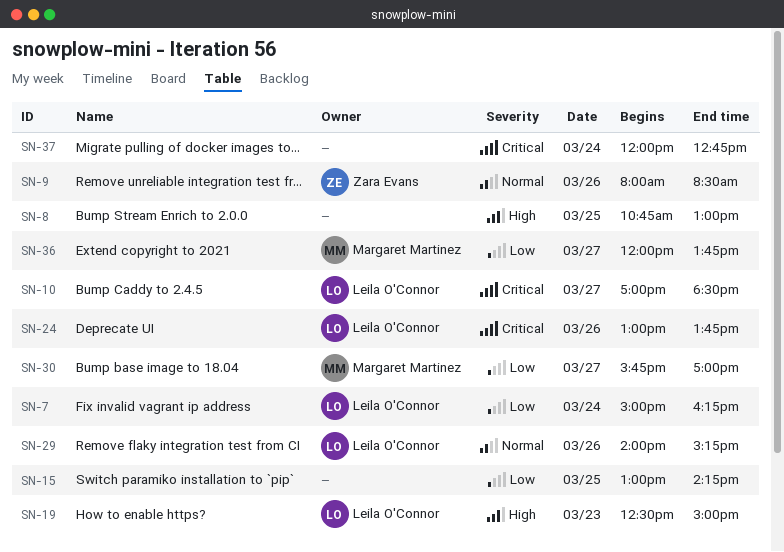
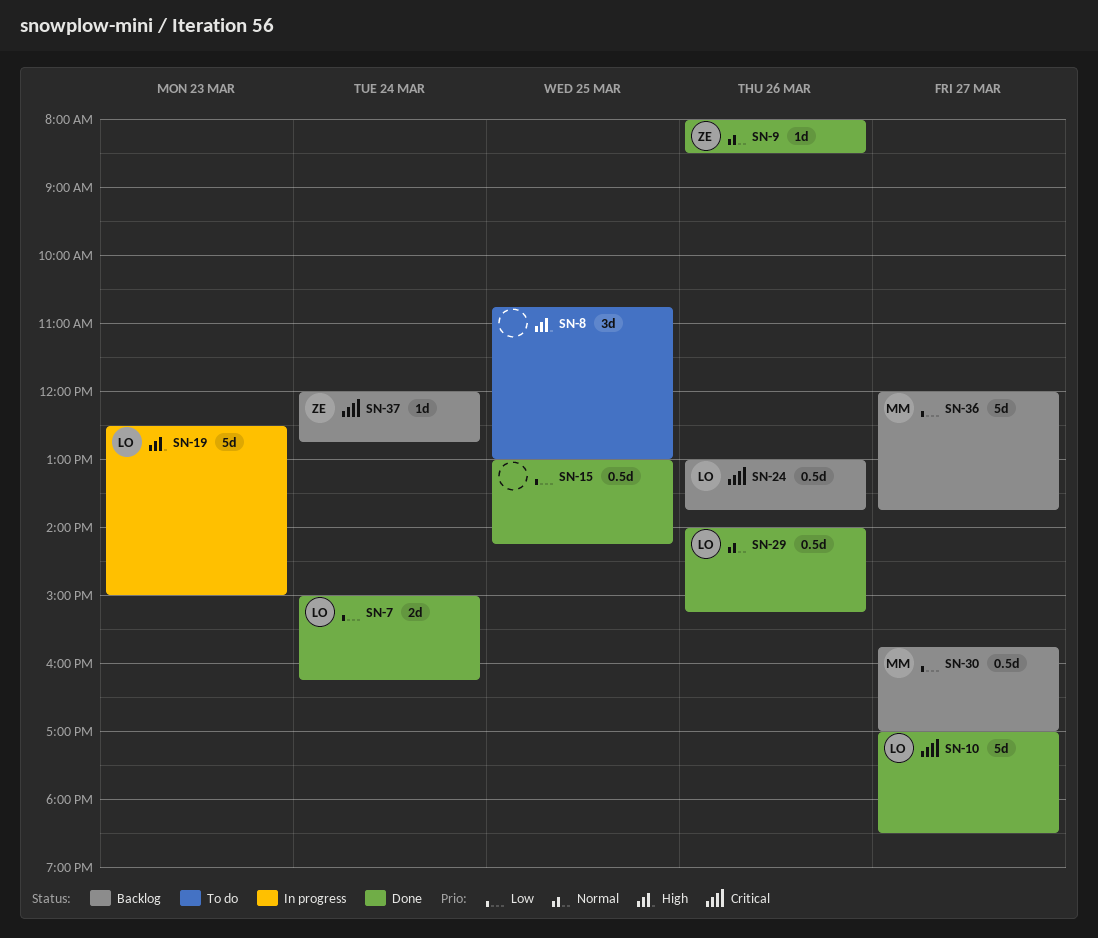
SN-37, owner: none -> Zara Evans

